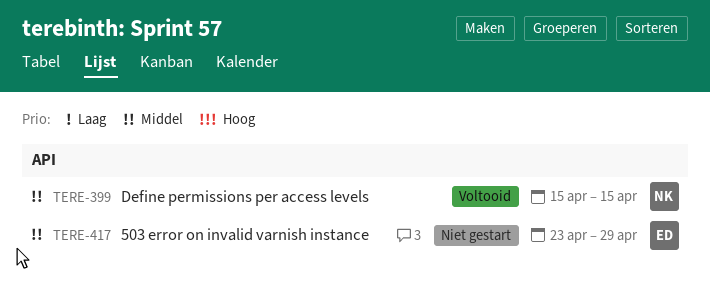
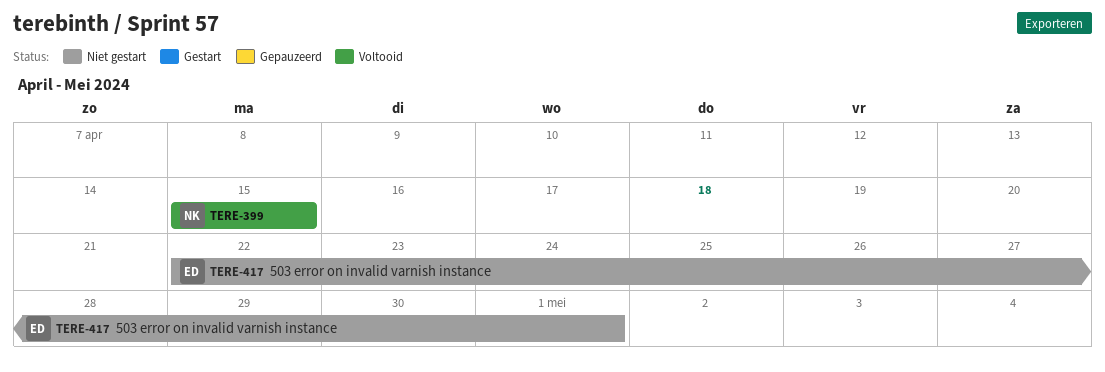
TERE-417, start: Apr 23 -> Apr 22
TERE-417, due: Apr 29 -> May 1

